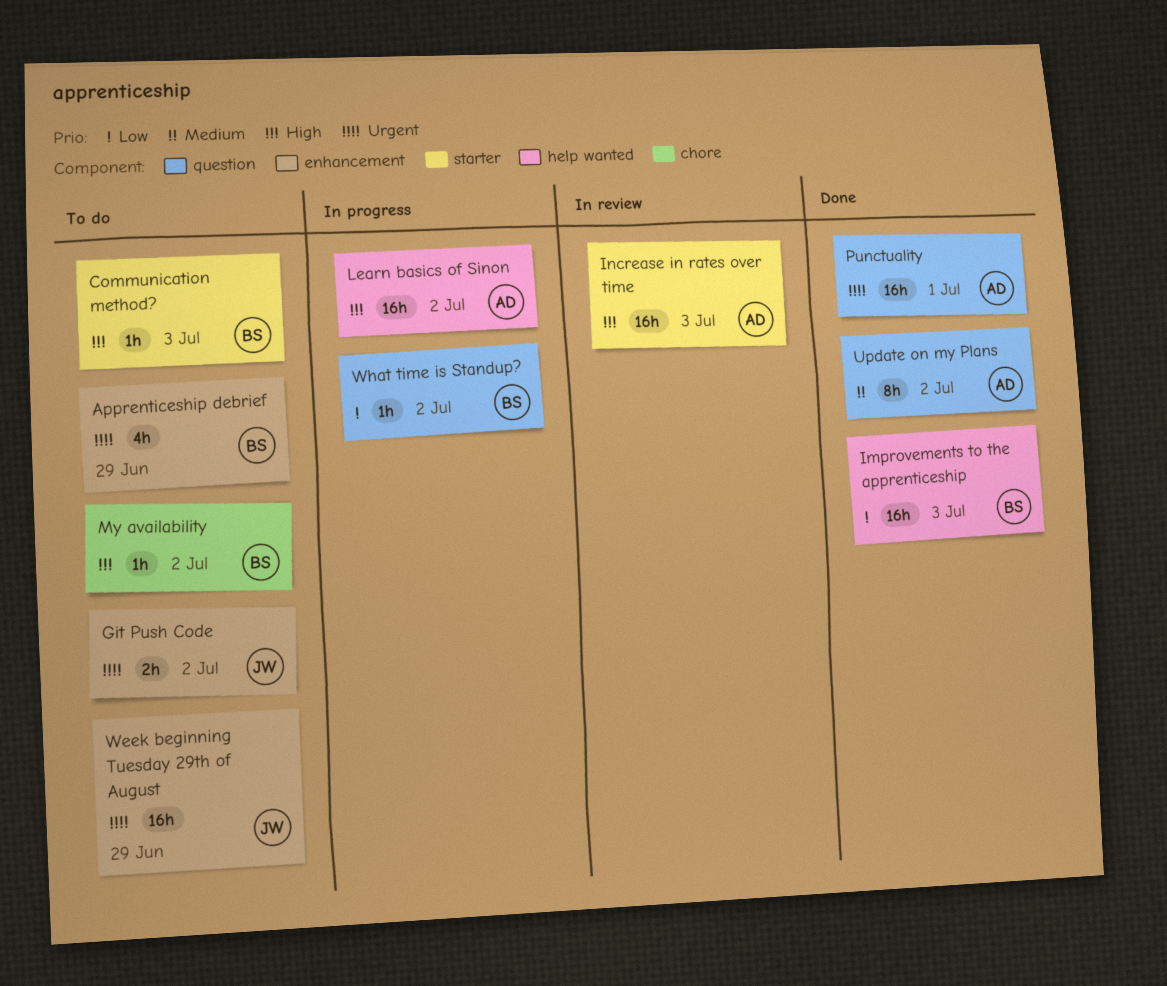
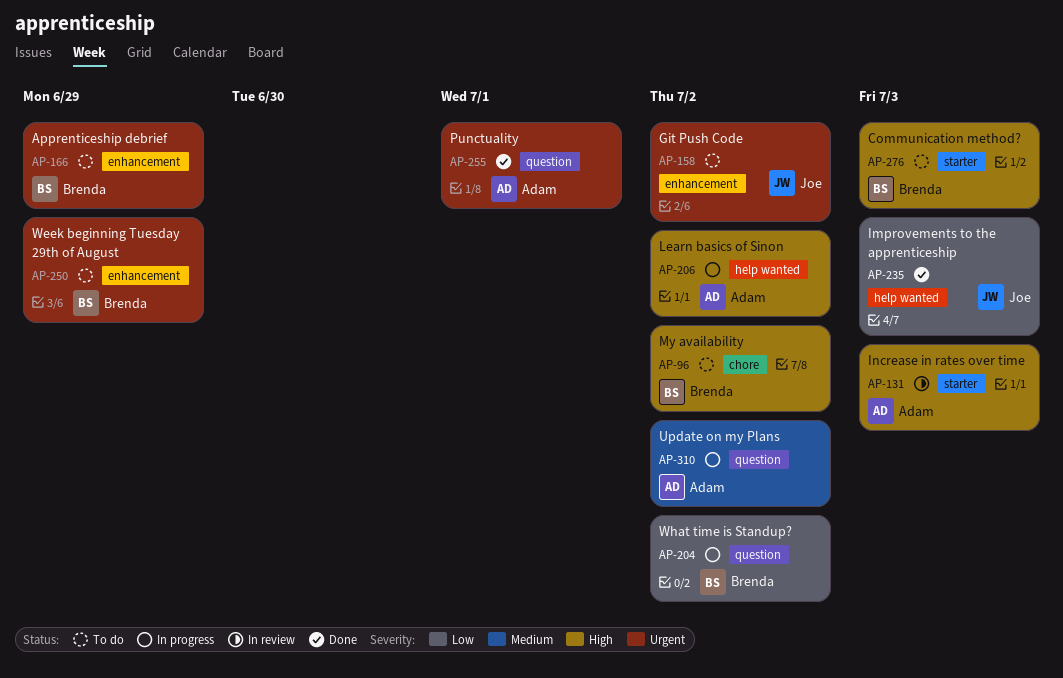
Improvements to the apprenticeship, owner: Brenda -> Joe
Update on my Plans, status: Done -> In progress
Week beginning Tuesday 29th of August, owner: Joe -> Brenda

